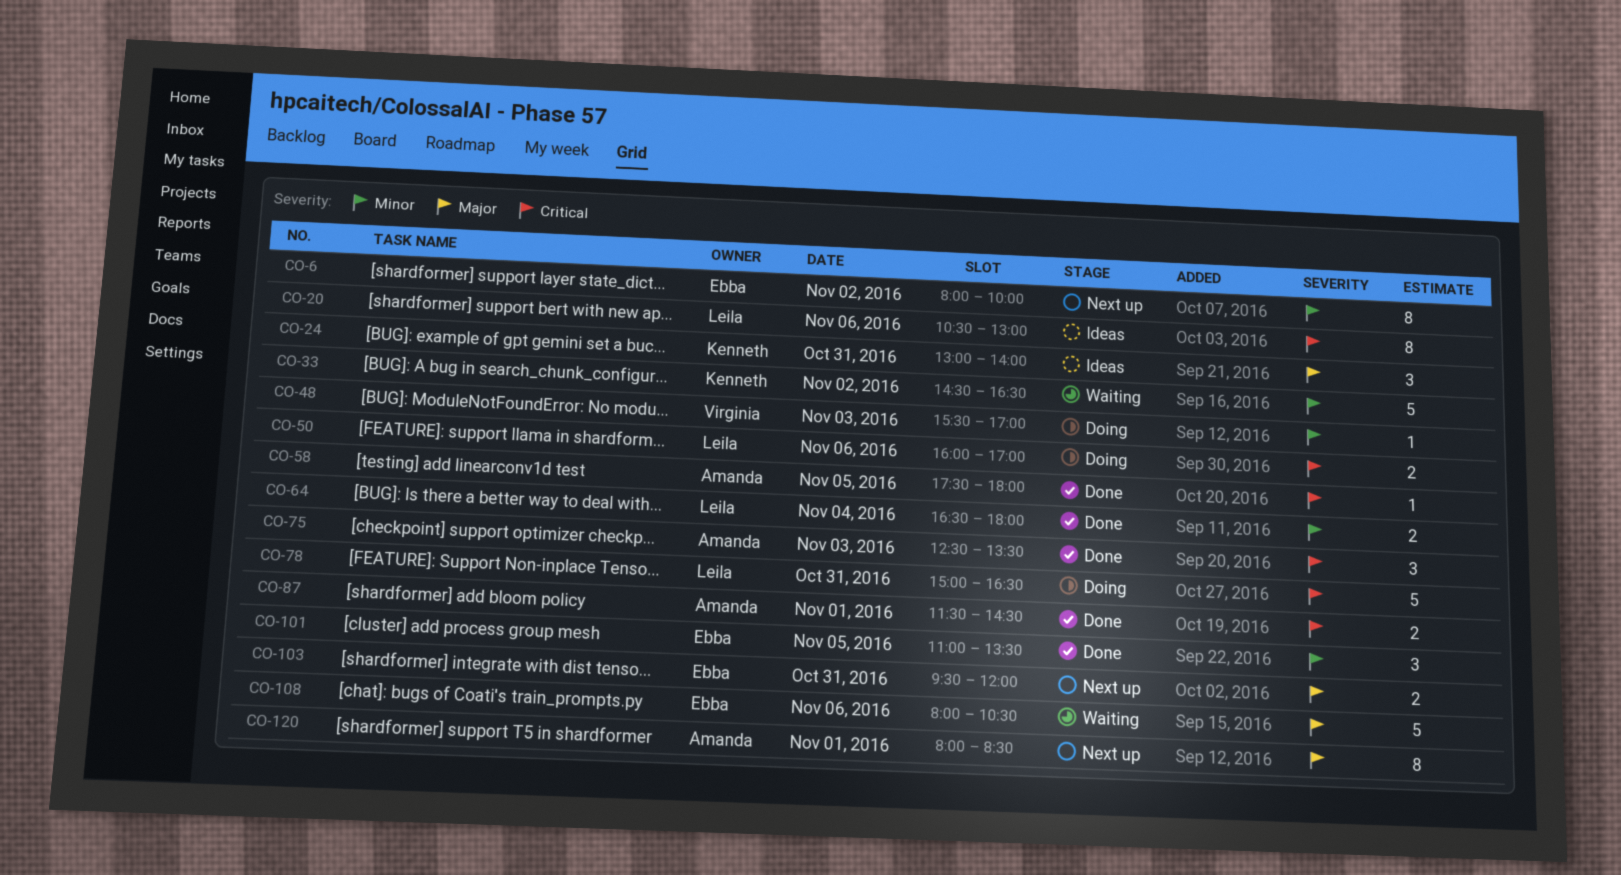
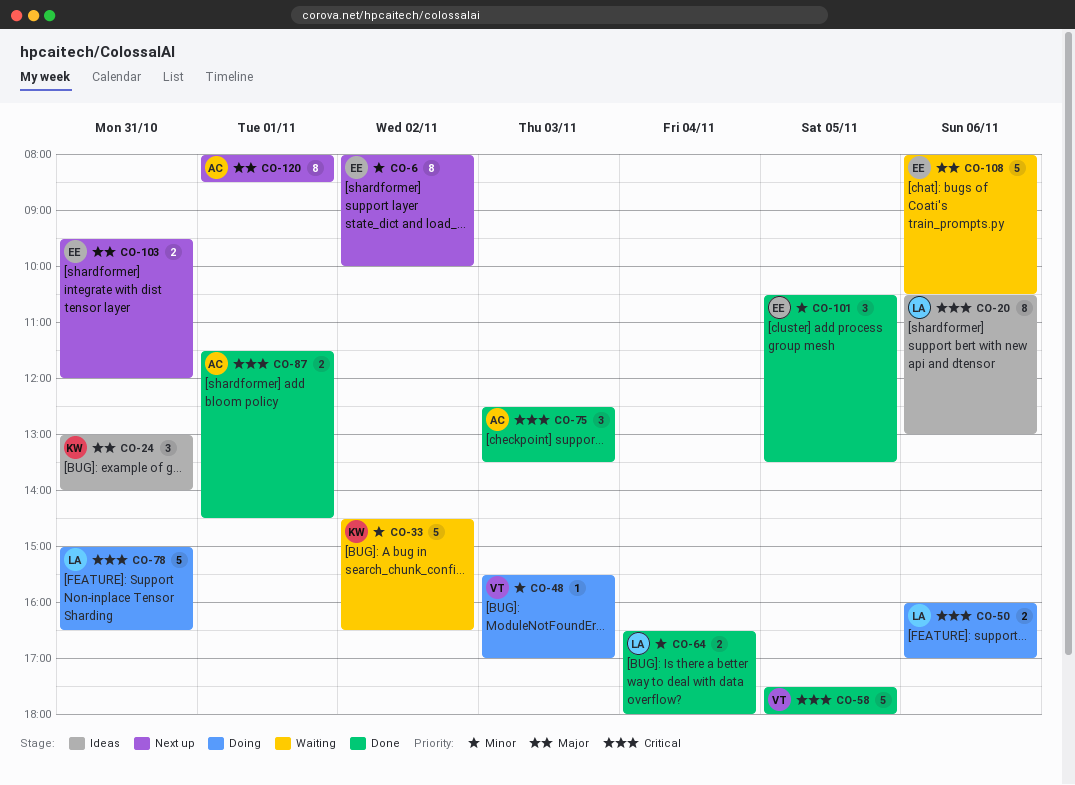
CO-58, owner: Amanda -> Virginia
CO-58, estimate: 1 -> 5
CO-101, begins: 11:00 -> 10:30

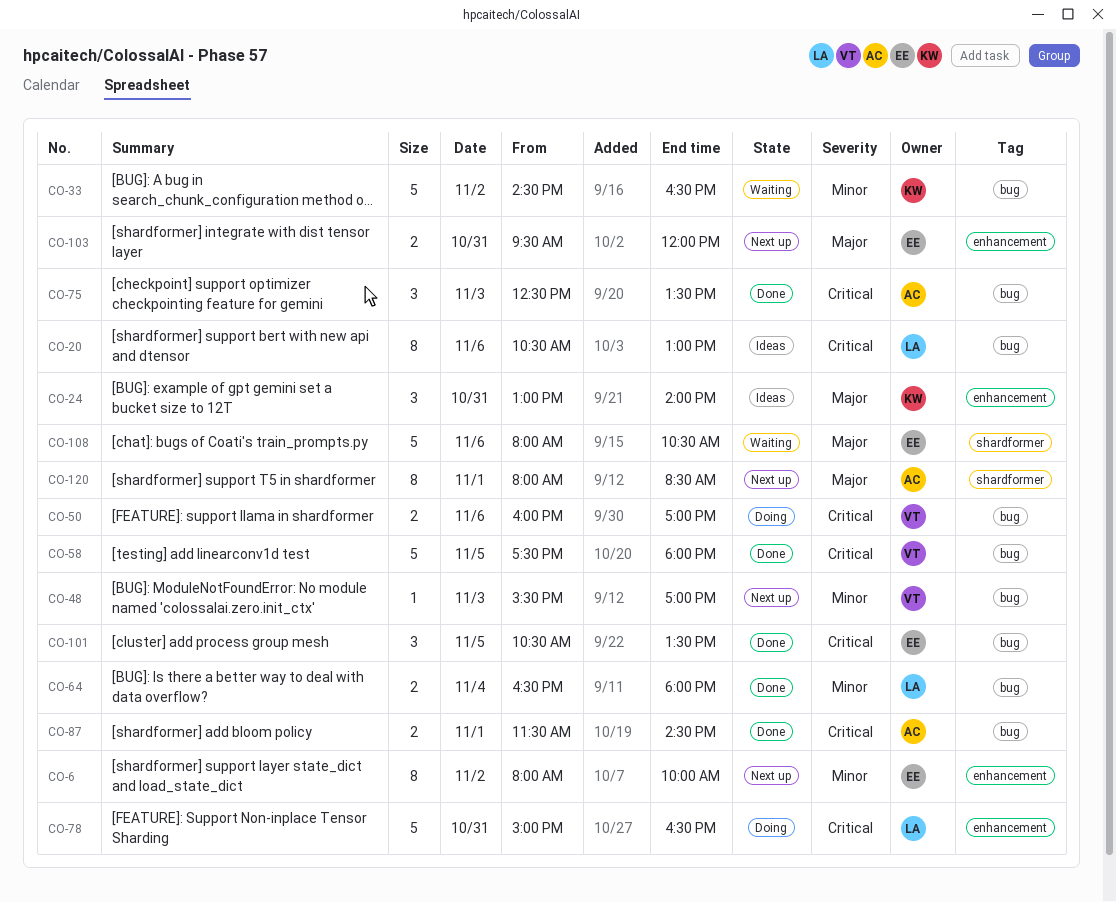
CO-48, status: Doing -> Next up
CO-50, owner: LA -> VT
CO-101, priority: Minor -> Critical

